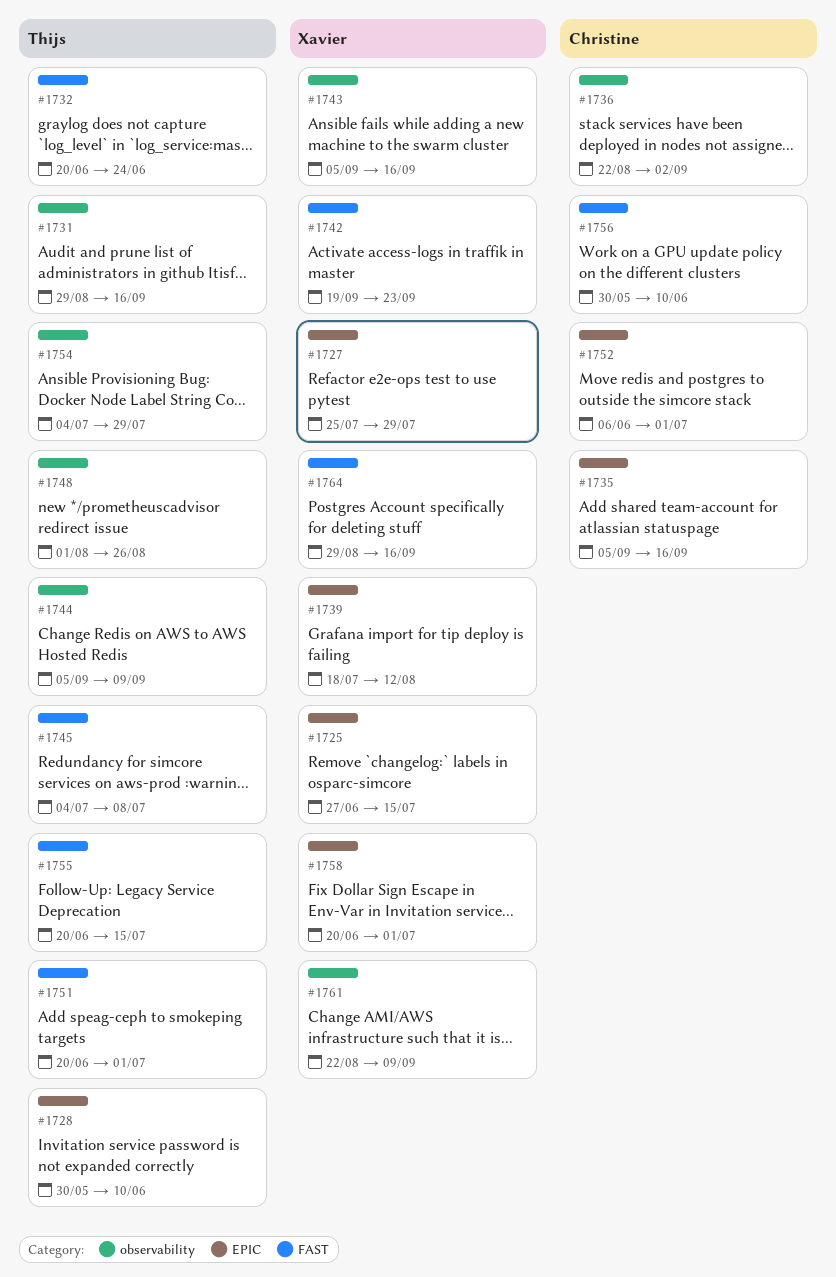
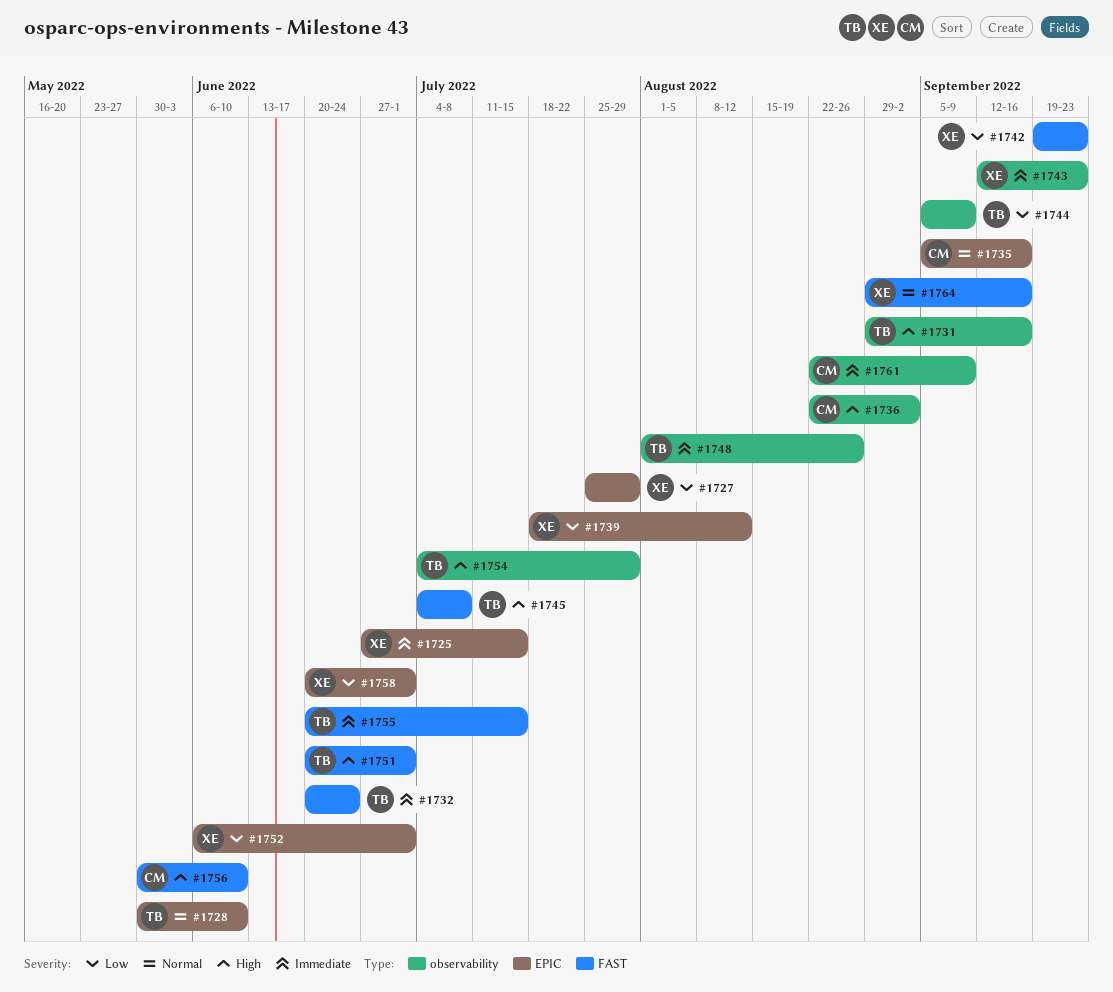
#1743, start: Sep 5 -> Sep 12
#1743, due: Sep 16 -> Sep 23
#1752, owner: Christine -> Xavier
#1761, owner: Xavier -> Christine

